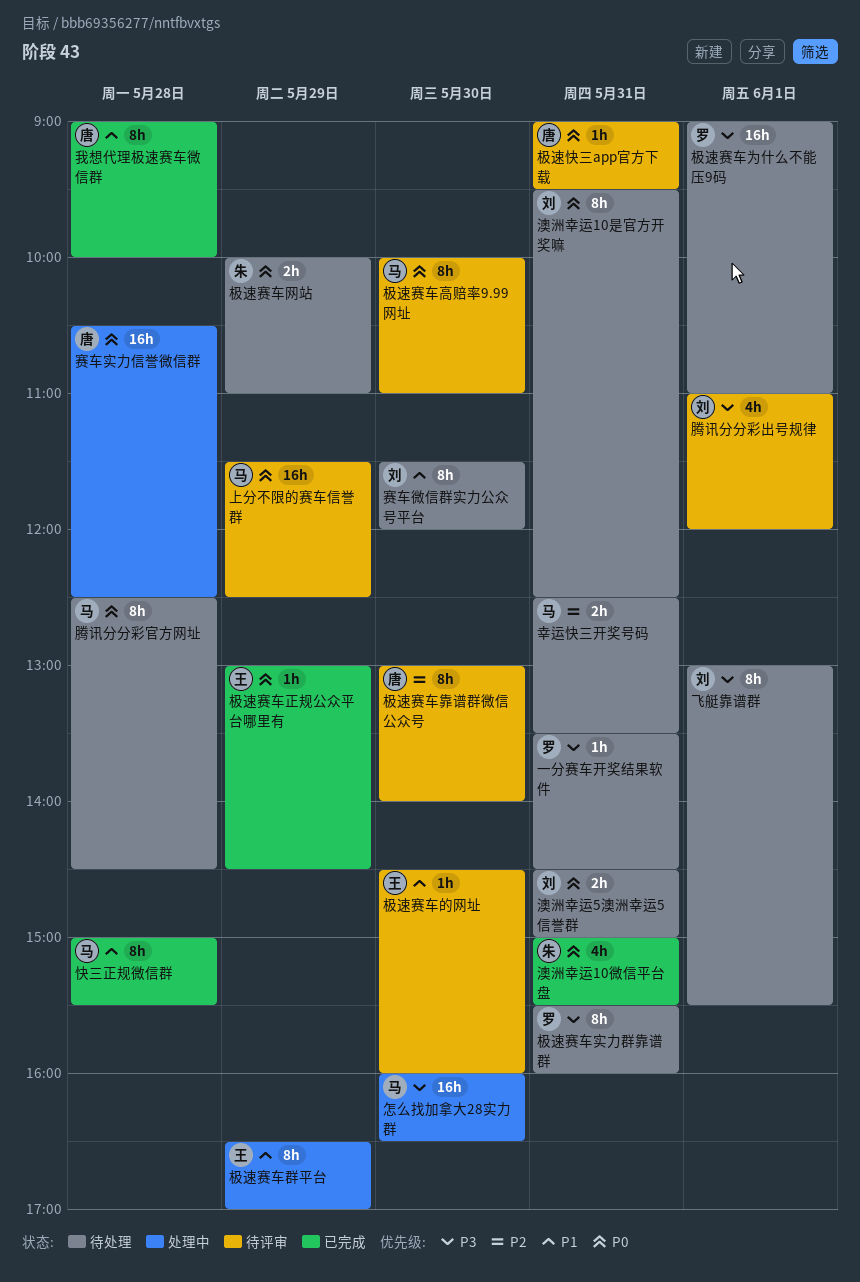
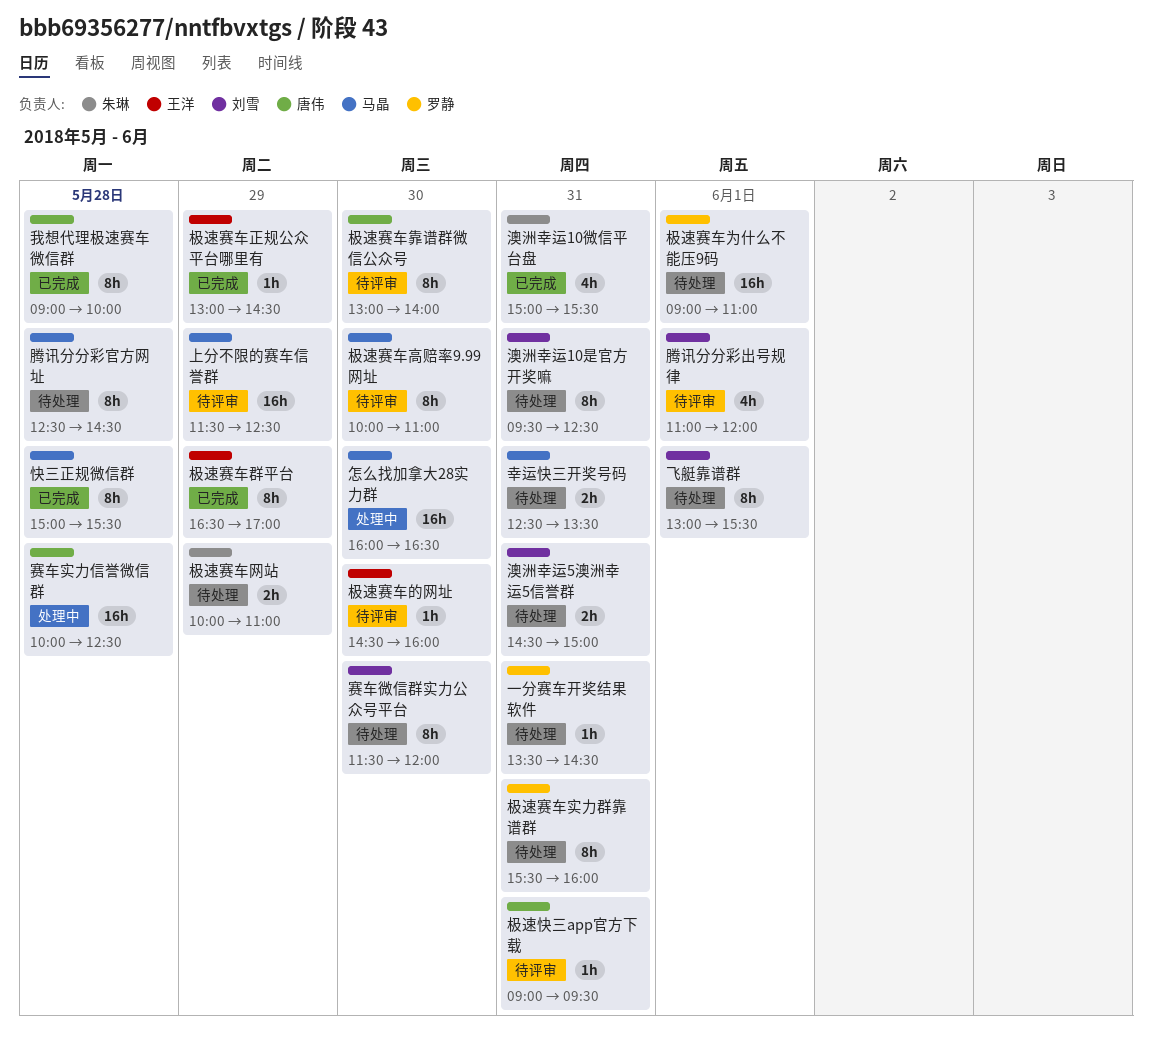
极速赛车群平台, status: 处理中 -> 已完成
赛车实力信誉微信群, begins: 10:30 -> 10:00

